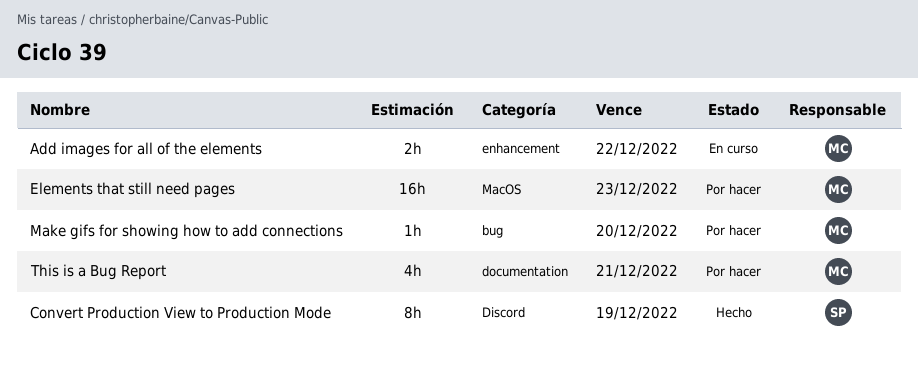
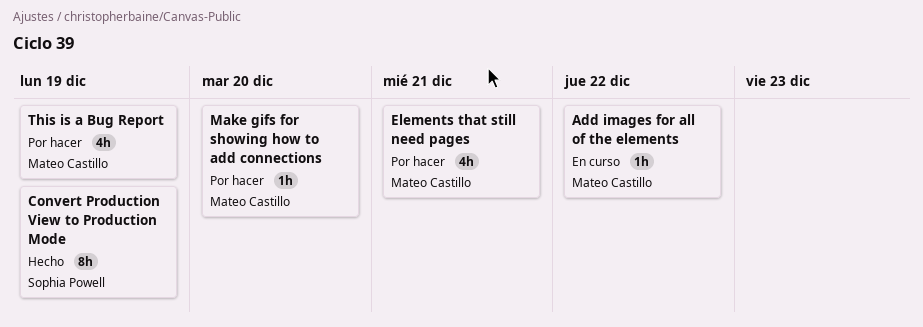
Add images for all of the elements, estimate: 2h -> 1h
Elements that still need pages, estimate: 16h -> 4h
Elements that still need pages, due: Dec 23 -> Dec 21
This is a Bug Report, due: Dec 21 -> Dec 19

